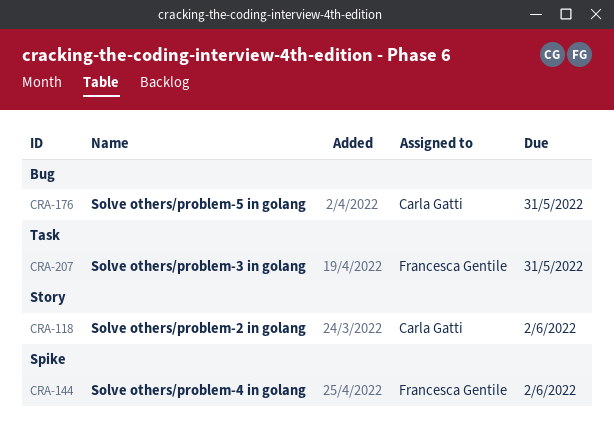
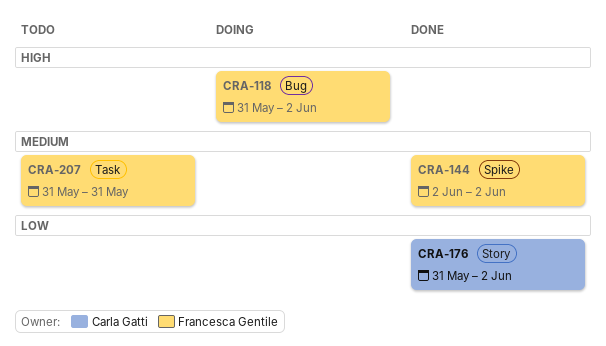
CRA-118, owner: Carla Gatti -> Francesca Gentile
CRA-118, label: Story -> Bug
CRA-176, label: Bug -> Story
CRA-176, due: May 31 -> Jun 2

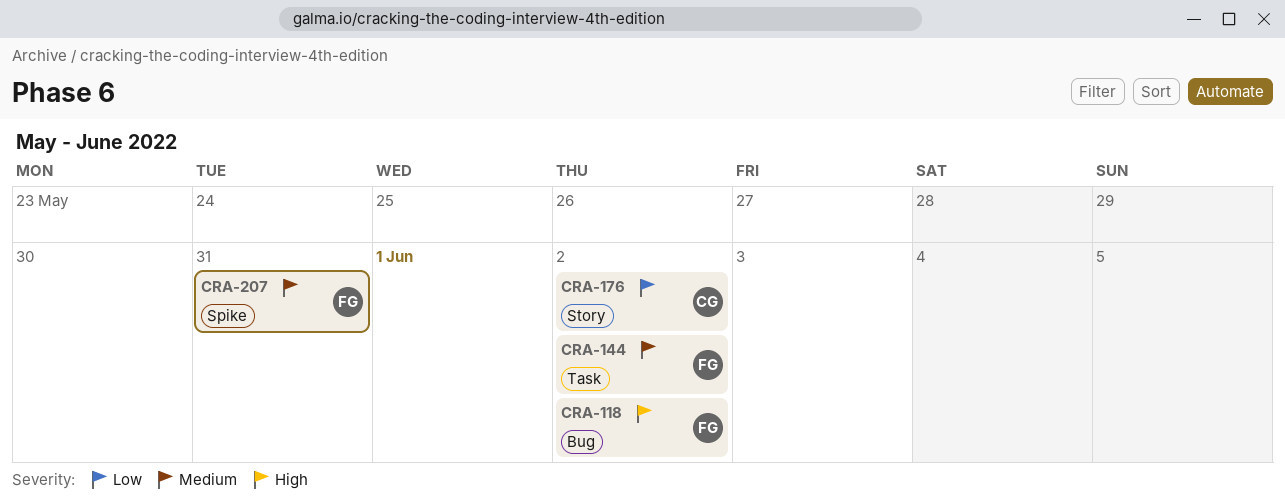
CRA-144, label: Spike -> Task
CRA-207, label: Task -> Spike

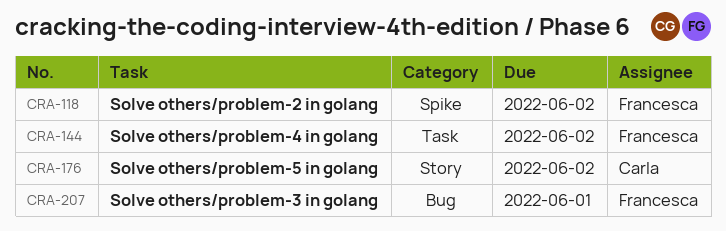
CRA-118, label: Bug -> Spike
CRA-207, label: Spike -> Bug
CRA-207, due: May 31 -> Jun 1

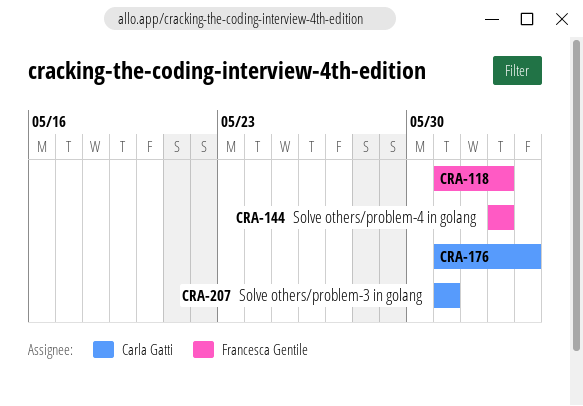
CRA-176, due: Jun 2 -> Jun 3
CRA-207, owner: Francesca Gentile -> Carla Gatti
CRA-207, due: Jun 1 -> May 31

